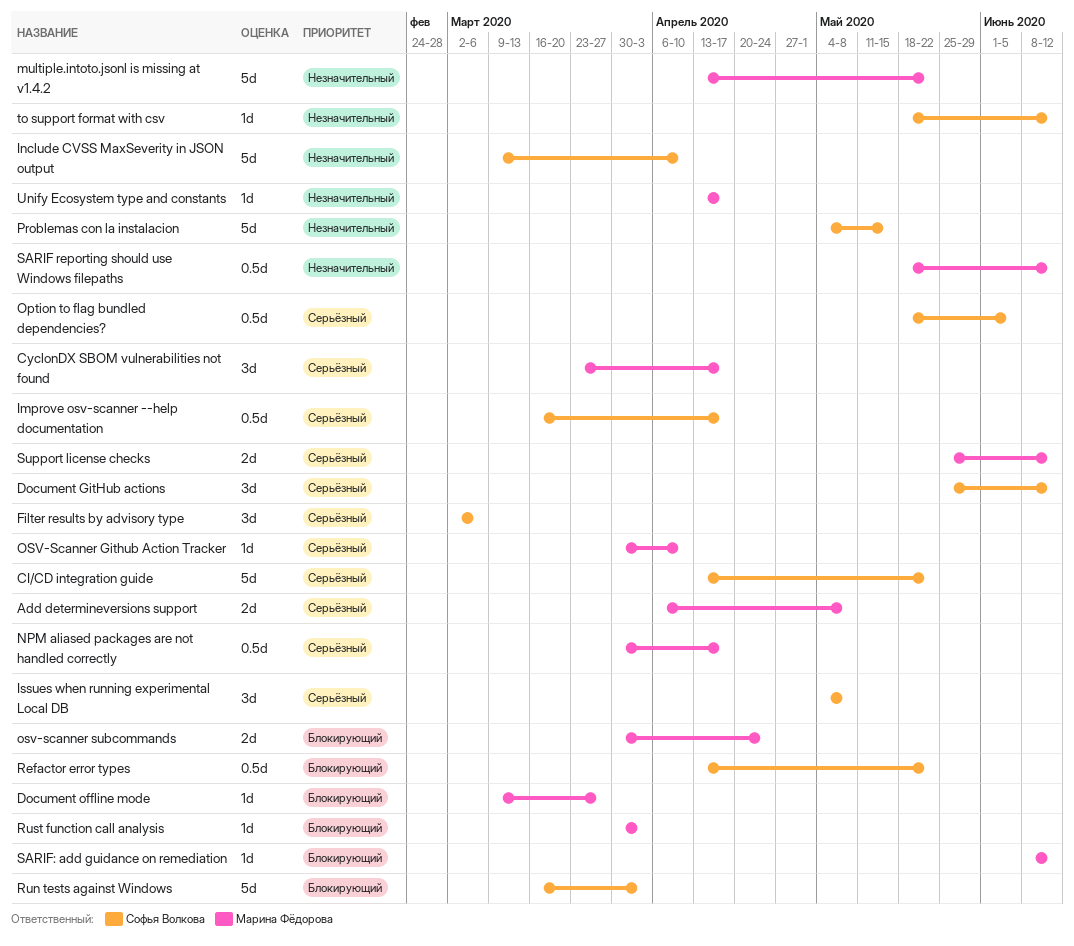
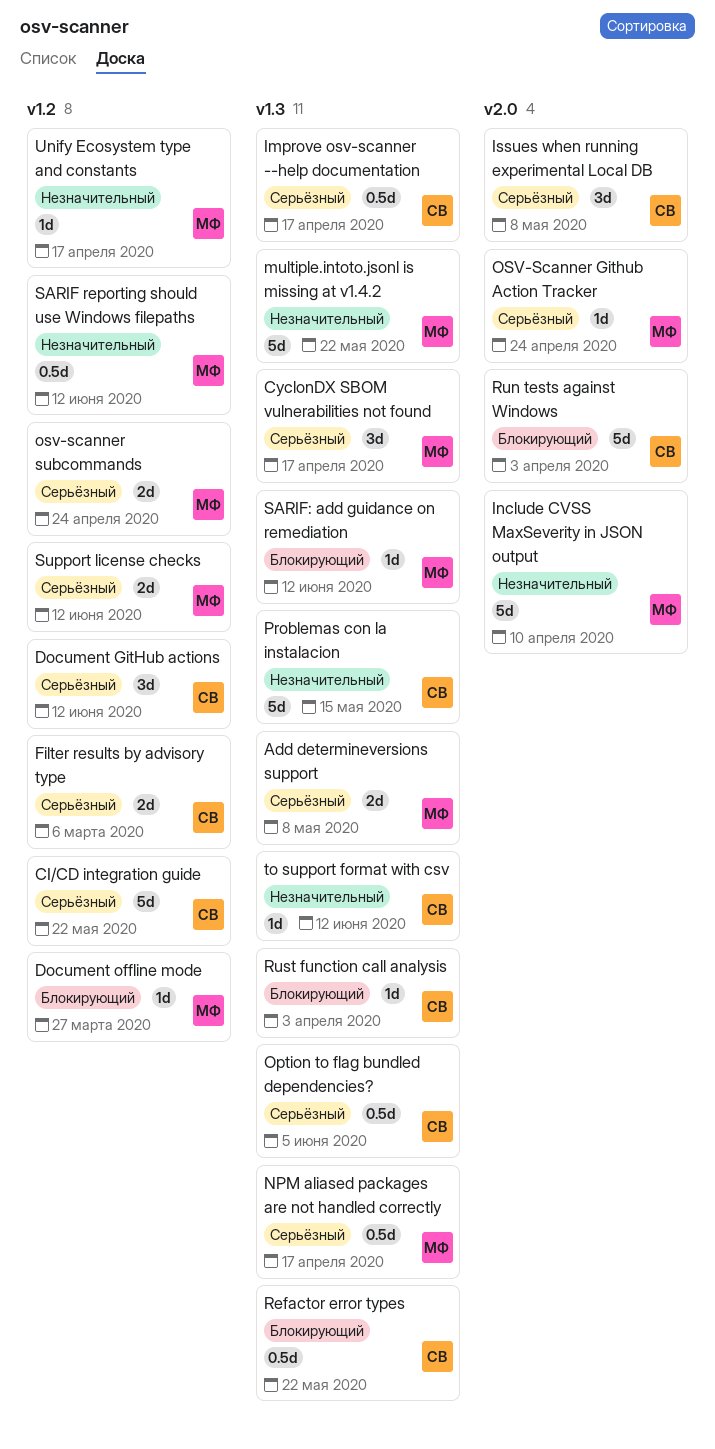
Filter results by advisory type, estimate: 3d -> 2d
Include CVSS MaxSeverity in JSON output, owner: Софья Волкова -> Марина Фёдорова
OSV-Scanner Github Action Tracker, due: Apr 10 -> Apr 24
osv-scanner subcommands, priority: Блокирующий -> Серьёзный
Rust function call analysis, owner: Марина Фёдорова -> Софья Волкова

